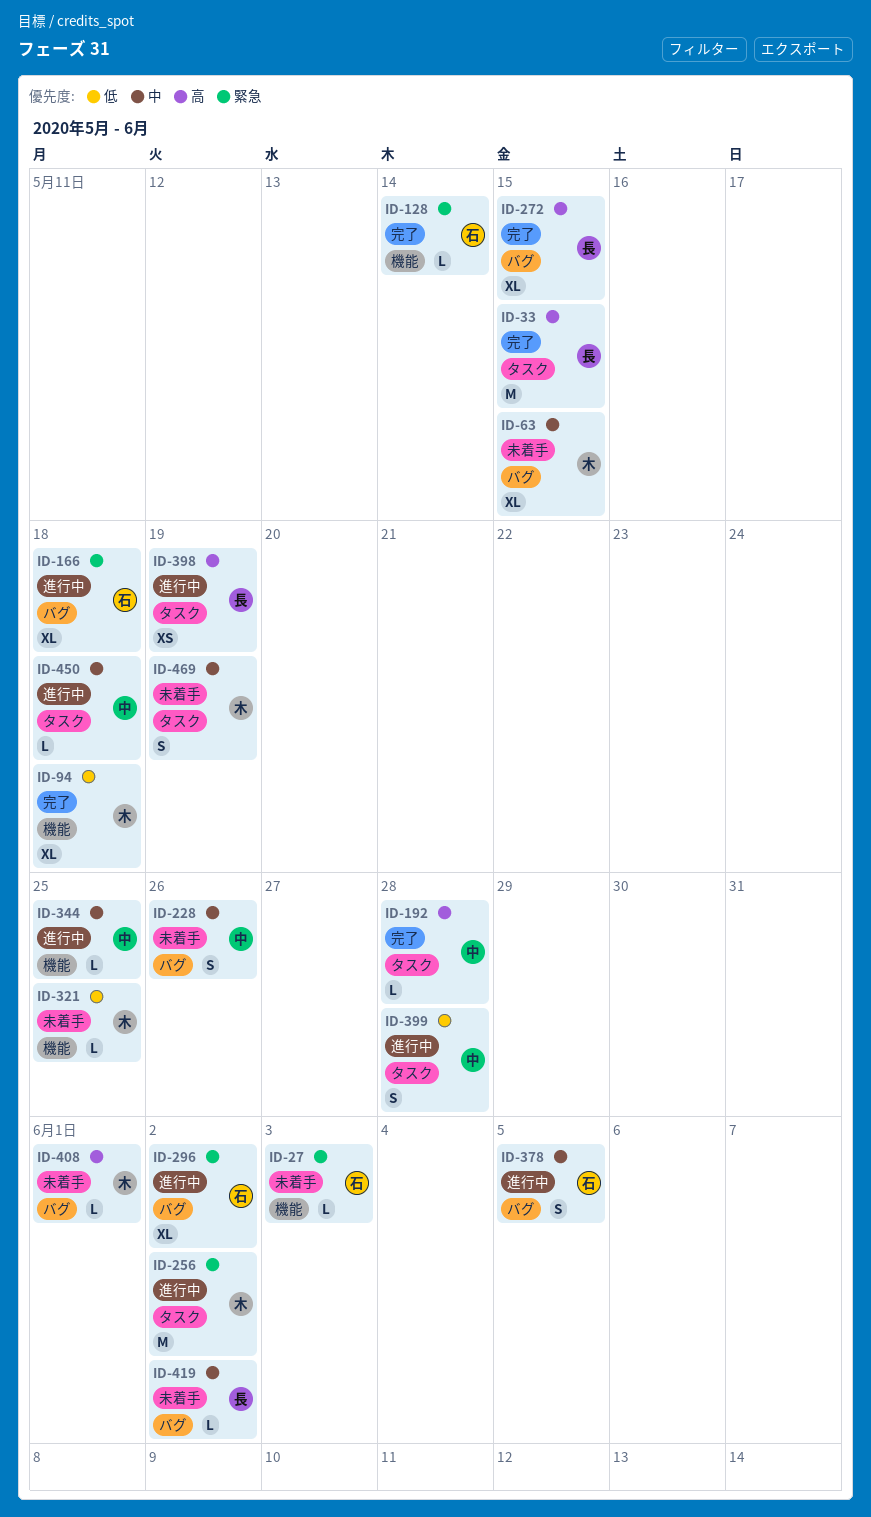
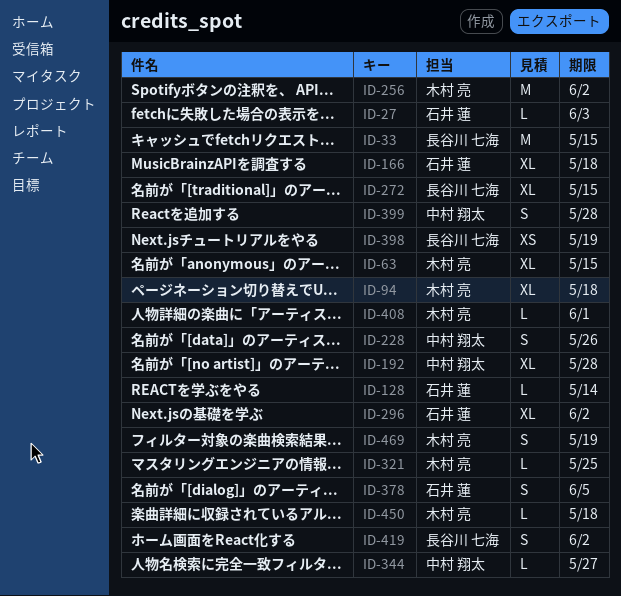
ID-192, estimate: L -> XL
ID-344, due: May 25 -> May 27
ID-419, estimate: L -> S
ID-450, owner: 中村 翔太 -> 木村 亮

